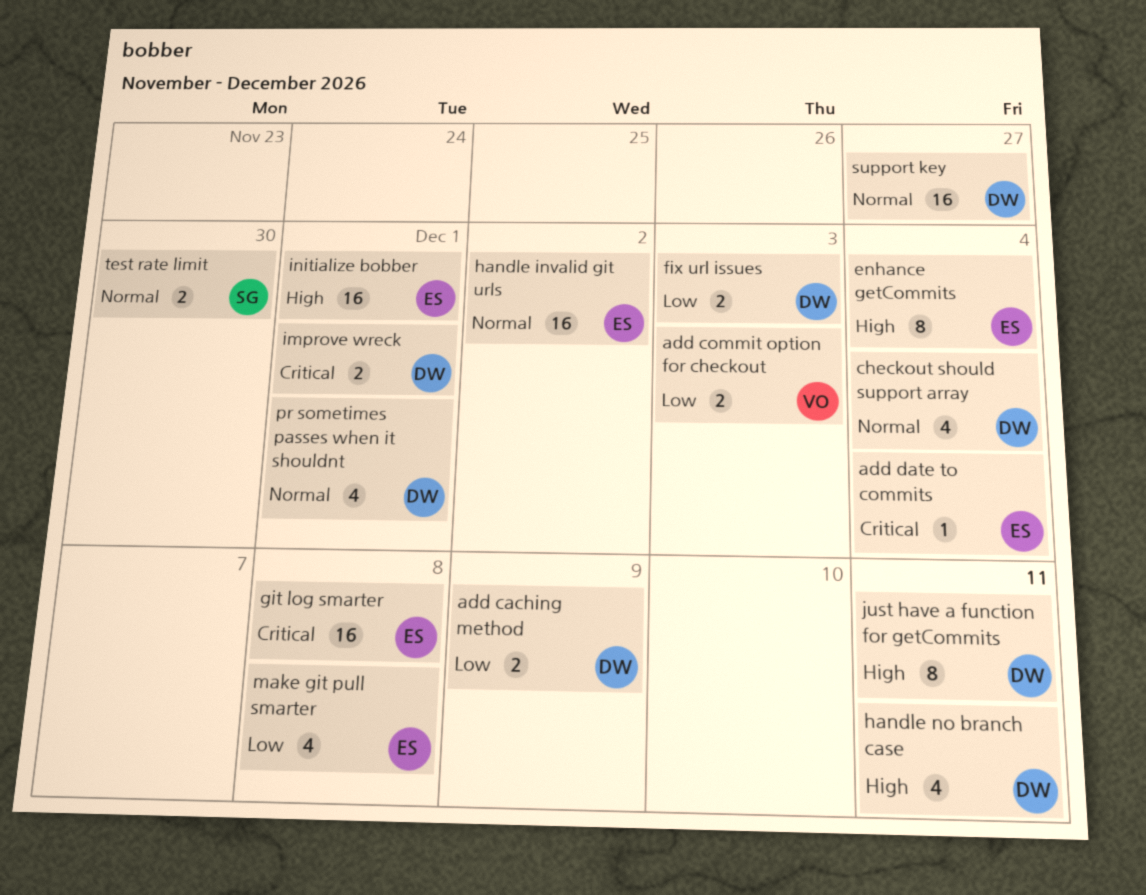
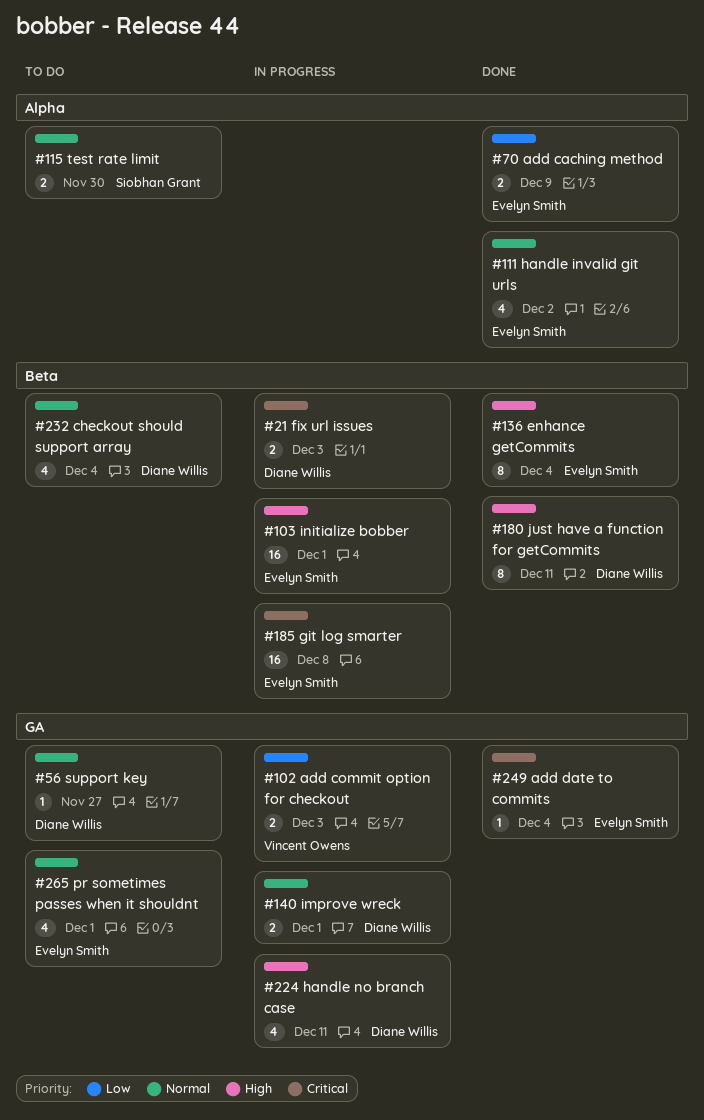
add caching method, owner: Diane Willis -> Evelyn Smith
fix url issues, priority: Low -> Critical
handle invalid git urls, estimate: 16 -> 4
improve wreck, priority: Critical -> Normal
make git pull smarter: present -> none
pr sometimes passes when it shouldnt, owner: Diane Willis -> Evelyn Smith
support key, estimate: 16 -> 1

